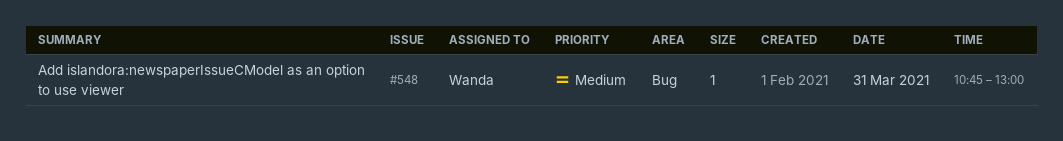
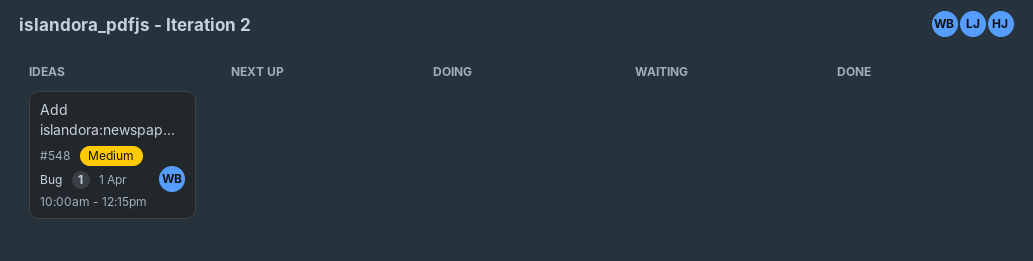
#548, day: Mar 31 -> Apr 1
#548, begins: 10:45 -> 10:00
#548, ends: 13:00 -> 12:15

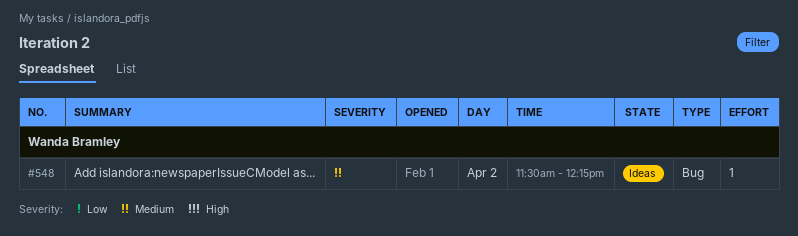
#548, day: Apr 1 -> Apr 2
#548, begins: 10:00 -> 11:30

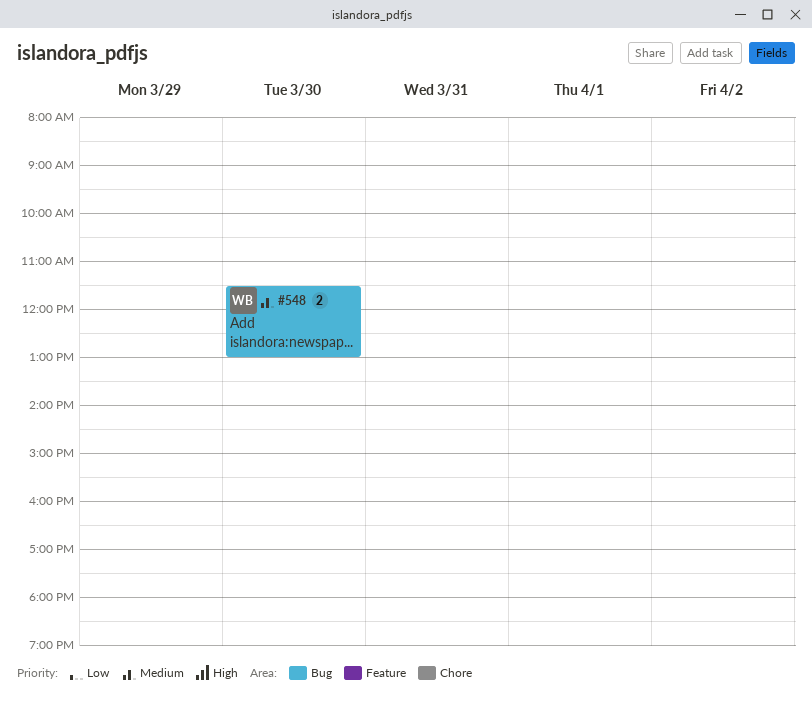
#548, estimate: 1 -> 2
#548, day: Apr 2 -> Mar 30
#548, ends: 12:15 -> 13:00

